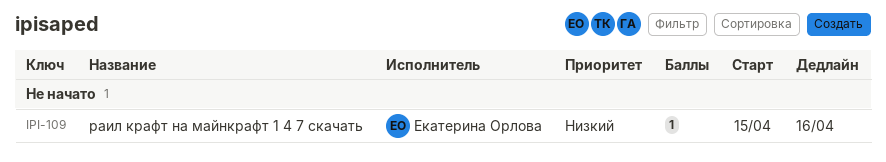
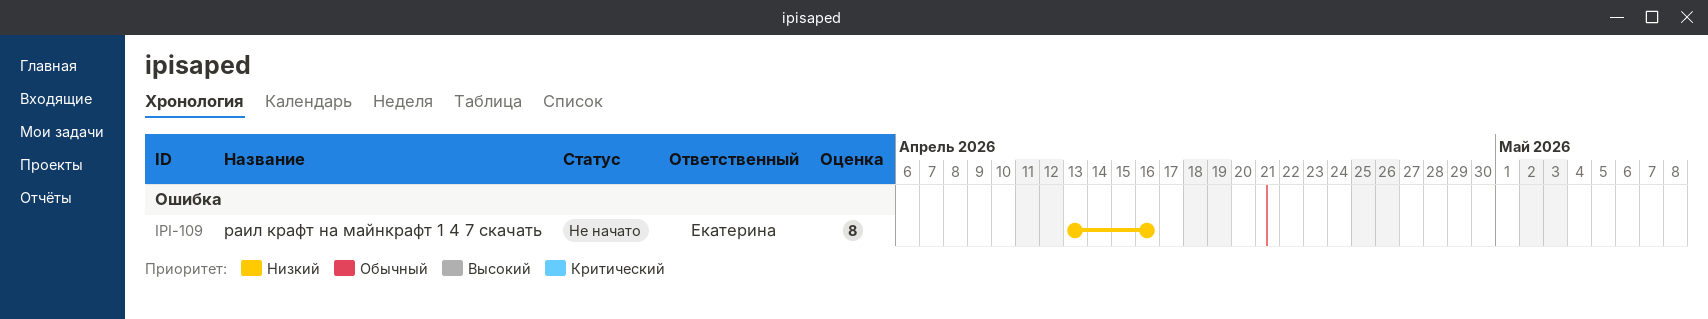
IPI-109, estimate: 1 -> 8
IPI-109, start: Apr 15 -> Apr 13

